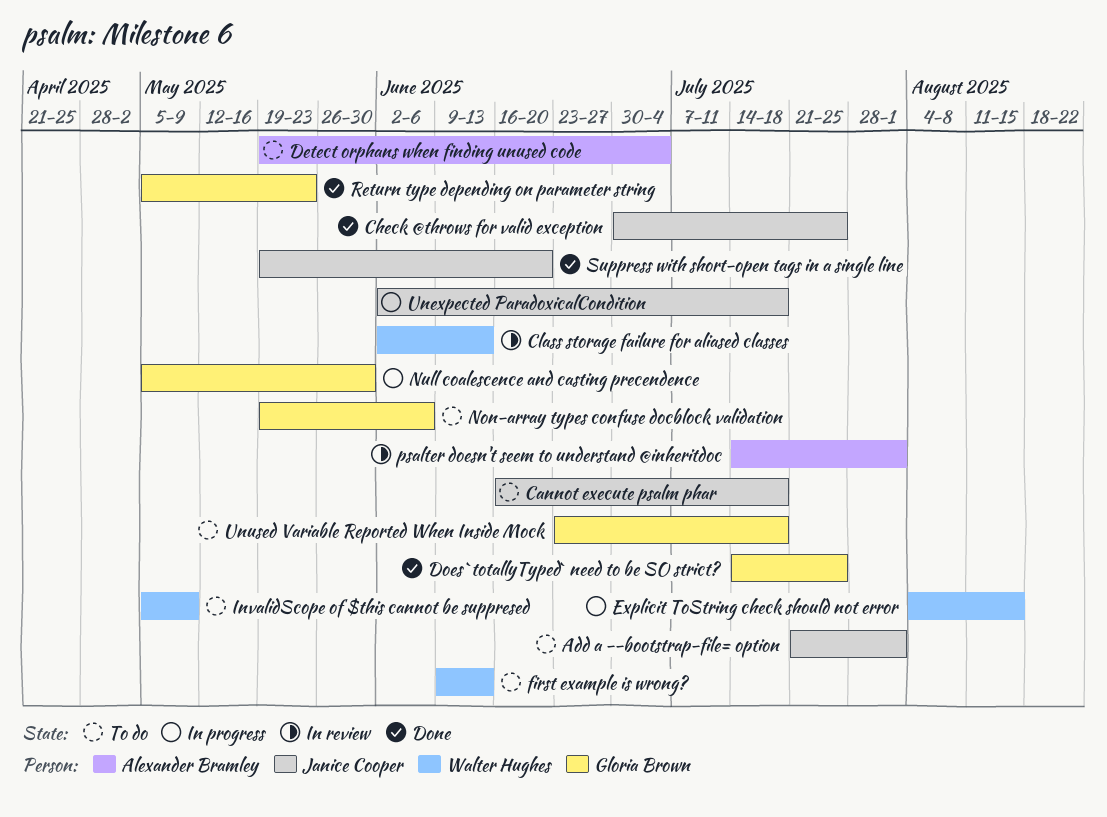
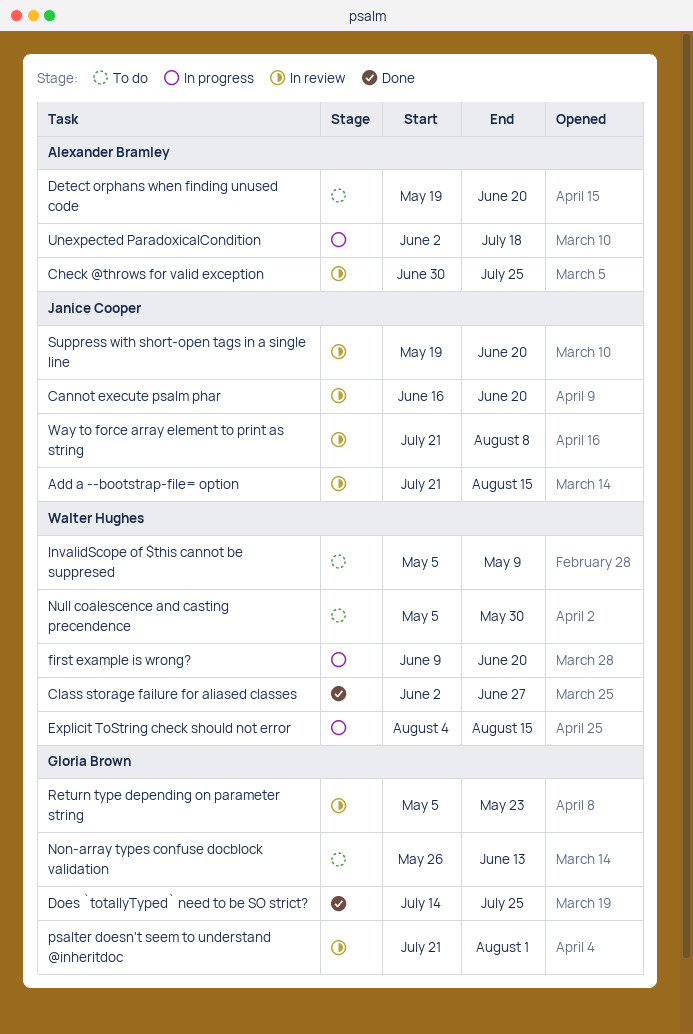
Add a --bootstrap-file= option, status: To do -> In review
Add a --bootstrap-file= option, due: Aug 1 -> Aug 15
Cannot execute psalm phar, status: To do -> In review
Cannot execute psalm phar, due: Jul 18 -> Jun 20
Check @throws for valid exception, status: Done -> In review
Check @throws for valid exception, owner: Janice Cooper -> Alexander Bramley
Class storage failure for aliased classes, status: In review -> Done
Class storage failure for aliased classes, due: Jun 13 -> Jun 27
Detect orphans when finding unused code, due: Jul 4 -> Jun 20
first example is wrong?, status: To do -> In progress
first example is wrong?, due: Jun 13 -> Jun 20
Non-array types confuse docblock validation, start: May 19 -> May 26
Non-array types confuse docblock validation, due: Jun 6 -> Jun 13
Null coalescence and casting precendence, status: In progress -> To do
Null coalescence and casting precendence, owner: Gloria Brown -> Walter Hughes
psalter doesn't seem to understand @inheritdoc, owner: Alexander Bramley -> Gloria Brown
psalter doesn't seem to understand @inheritdoc, start: Jul 14 -> Jul 21
Return type depending on parameter string, status: Done -> In review
Suppress with short-open tags in a single line, status: Done -> In review
Unexpected ParadoxicalCondition, owner: Janice Cooper -> Alexander Bramley
Unused Variable Reported When Inside Mock: present -> none
Way to force array element to print as string: none -> present

